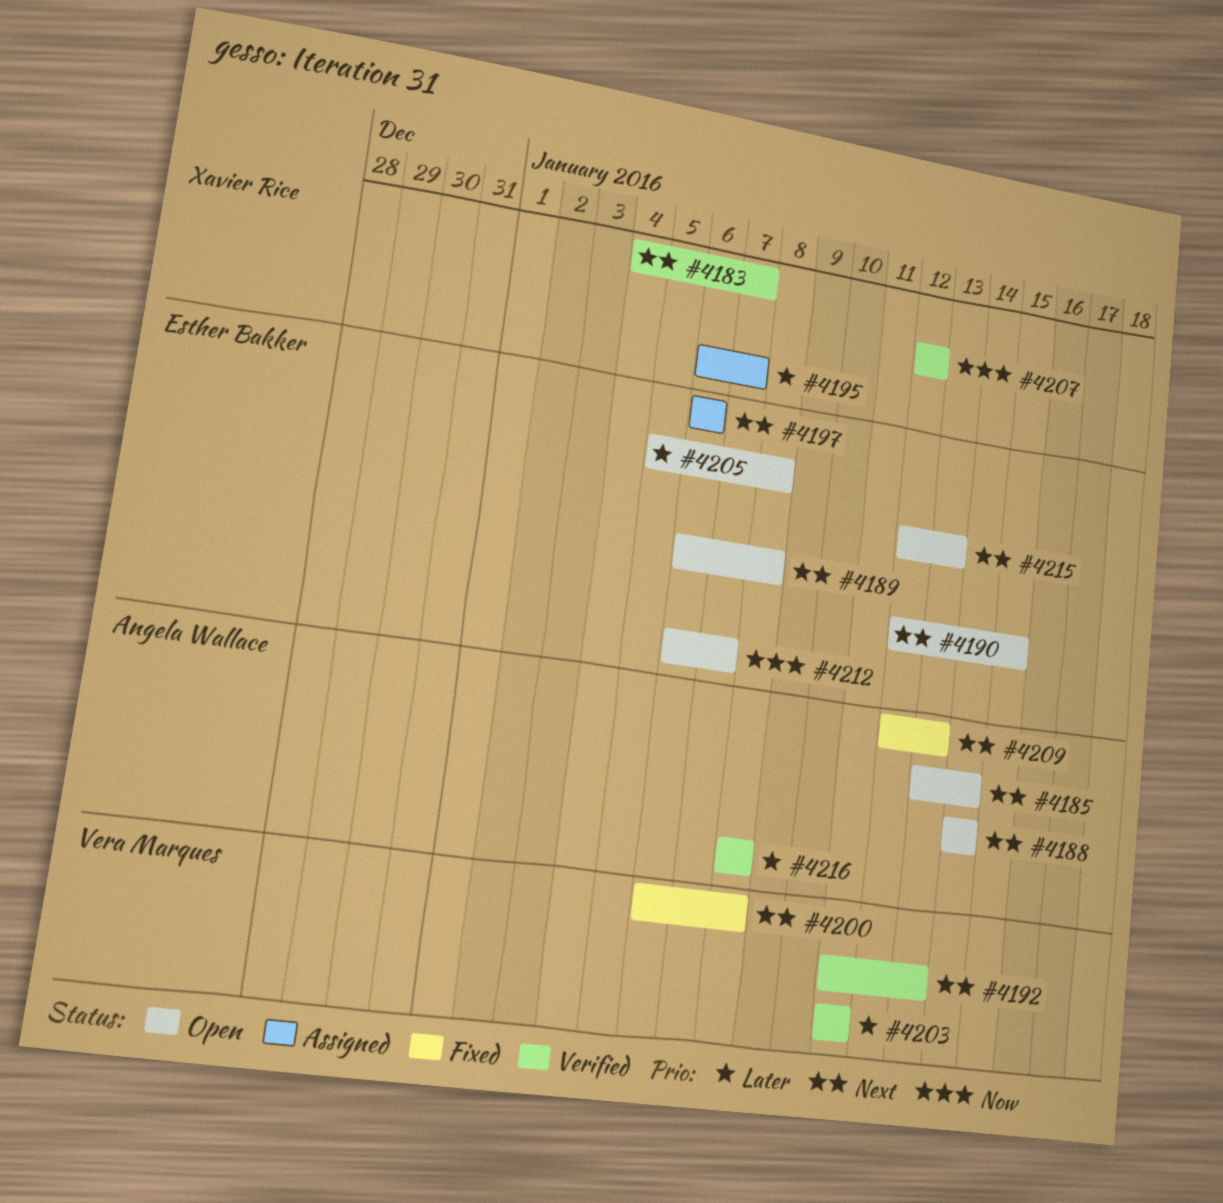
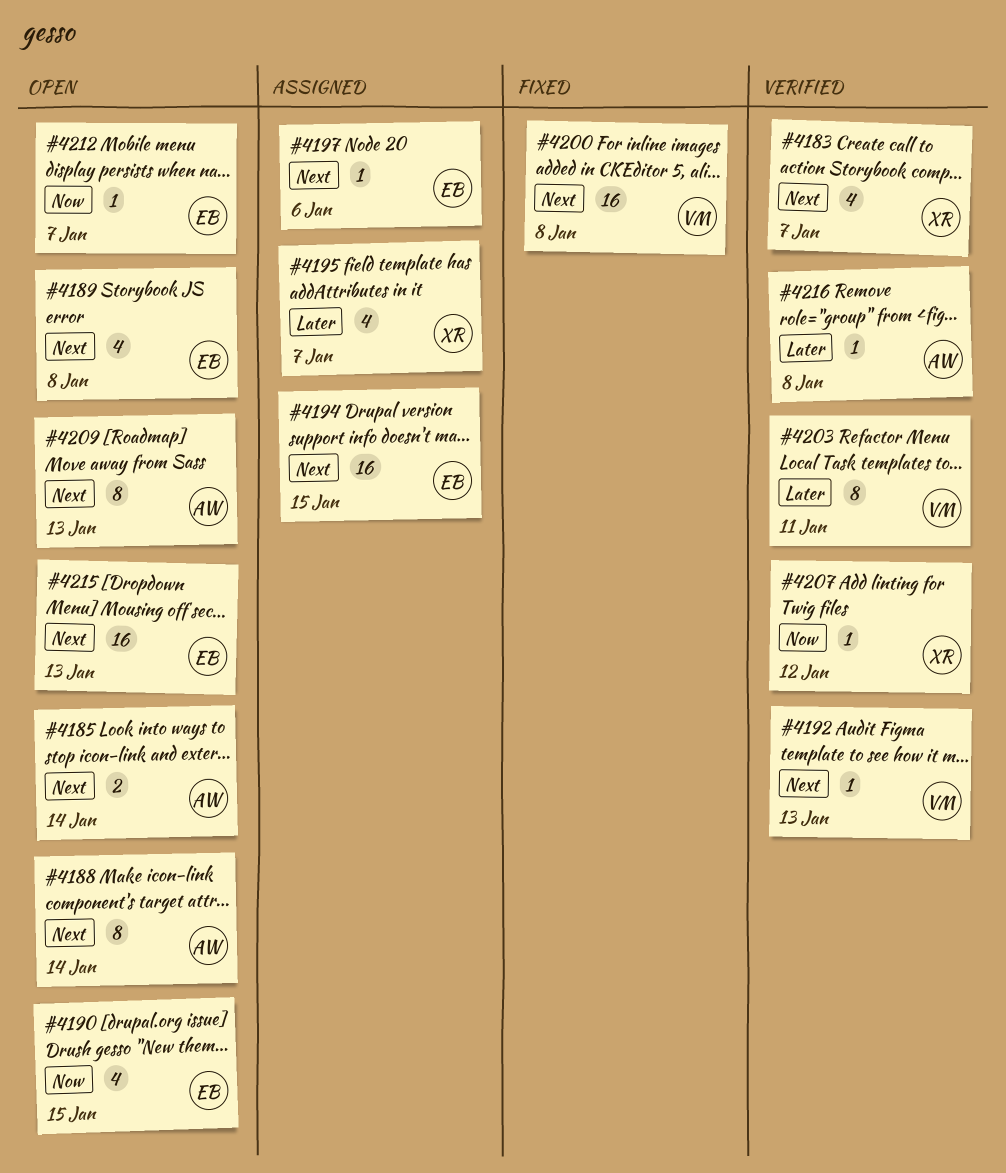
#4190, priority: Next -> Now
#4194: none -> present
#4205: present -> none
#4209, status: Fixed -> Open

